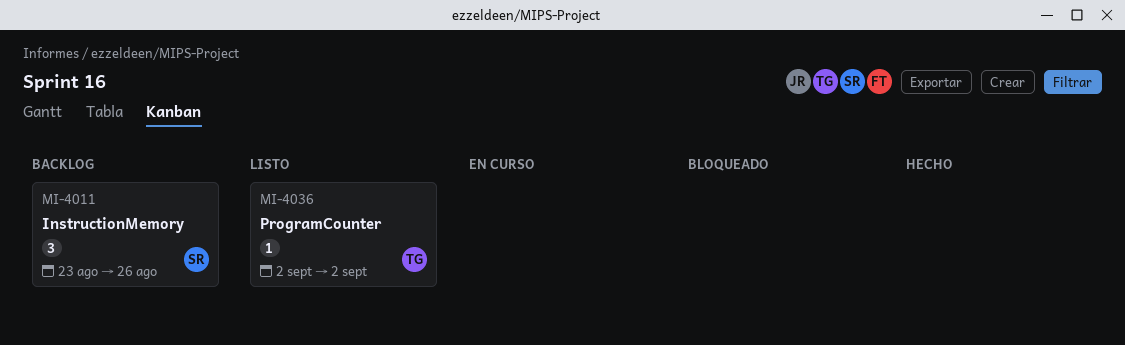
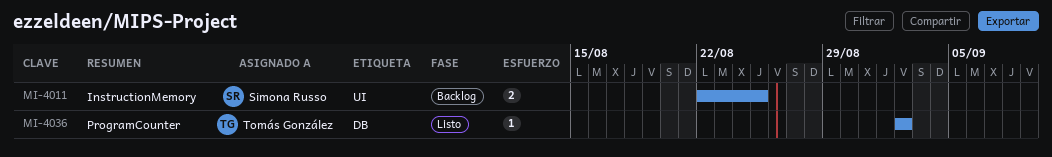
MI-4011, estimate: 3 -> 2
MI-4011, start: Aug 23 -> Aug 22
MI-4011, due: Aug 26 -> Aug 25

